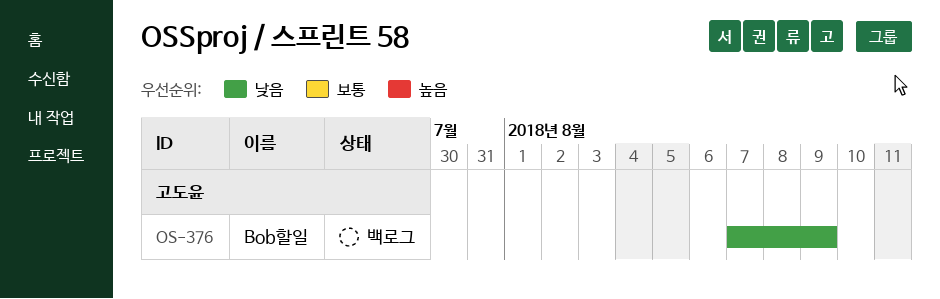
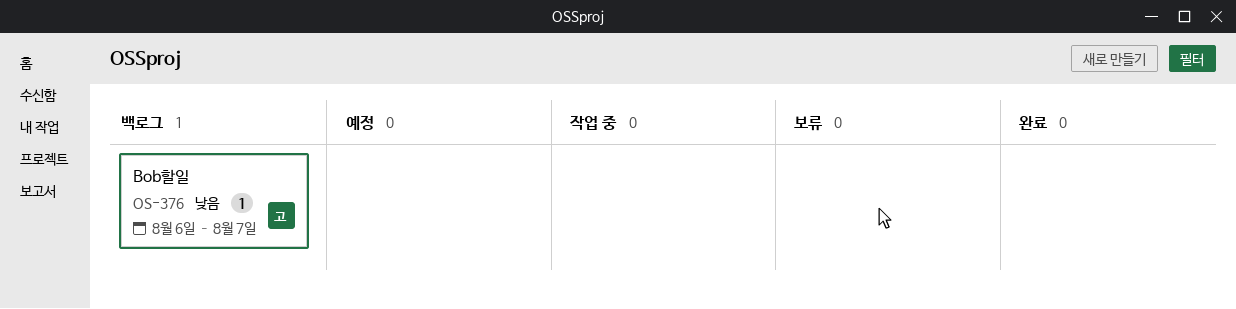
OS-376, start: Aug 7 -> Aug 6
OS-376, due: Aug 9 -> Aug 7

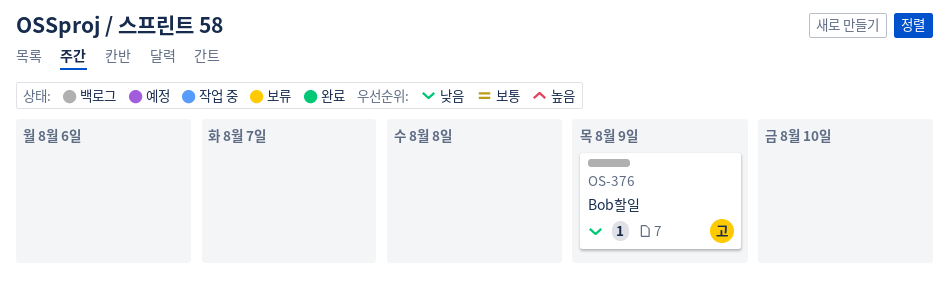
OS-376, due: Aug 7 -> Aug 9

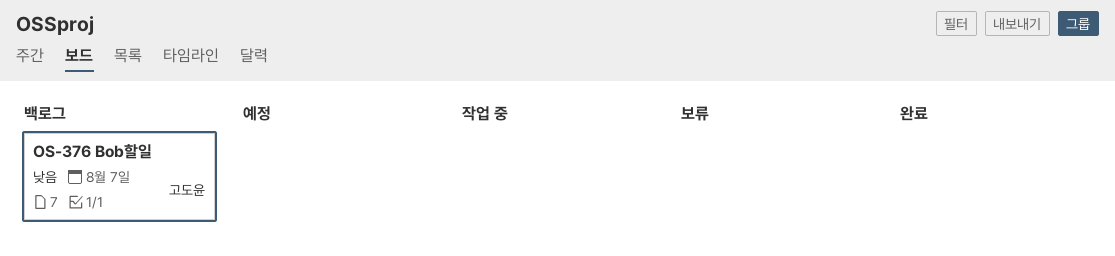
OS-376, due: Aug 9 -> Aug 7

